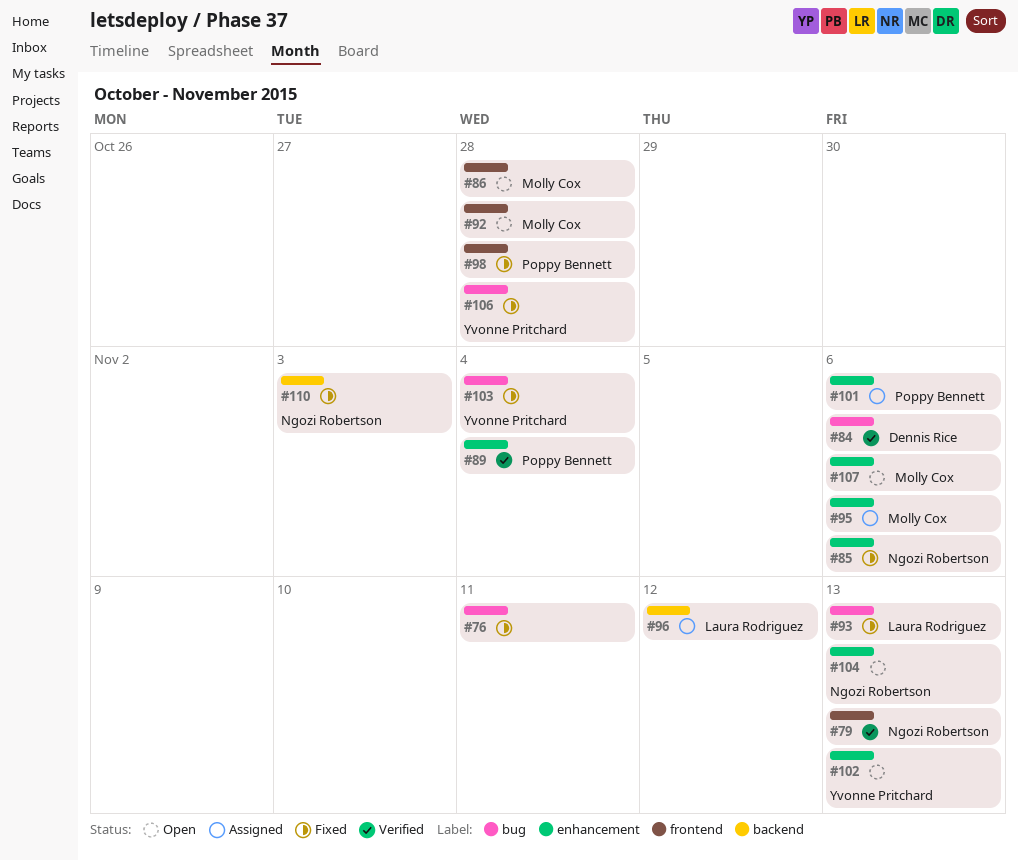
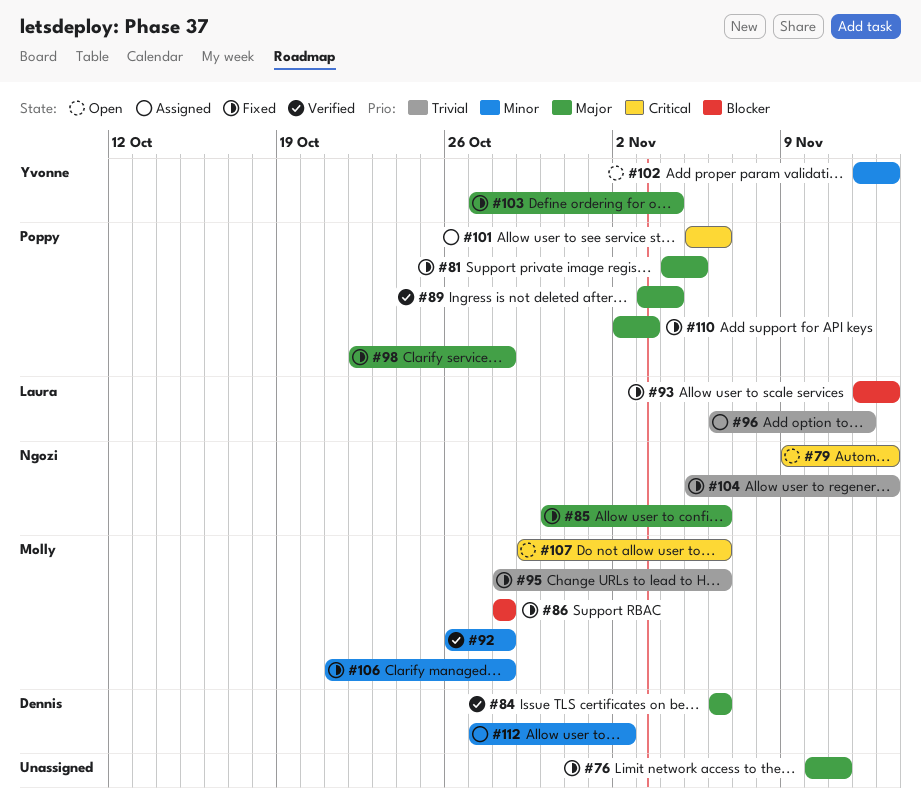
#79, status: Verified -> Open
#81: none -> present
#86, status: Open -> Fixed
#92, status: Open -> Verified
#95, status: Assigned -> Fixed
#104, status: Open -> Fixed
#106, owner: Yvonne Pritchard -> Molly Cox
#110, owner: Ngozi Robertson -> Poppy Bennett
#112: none -> present

